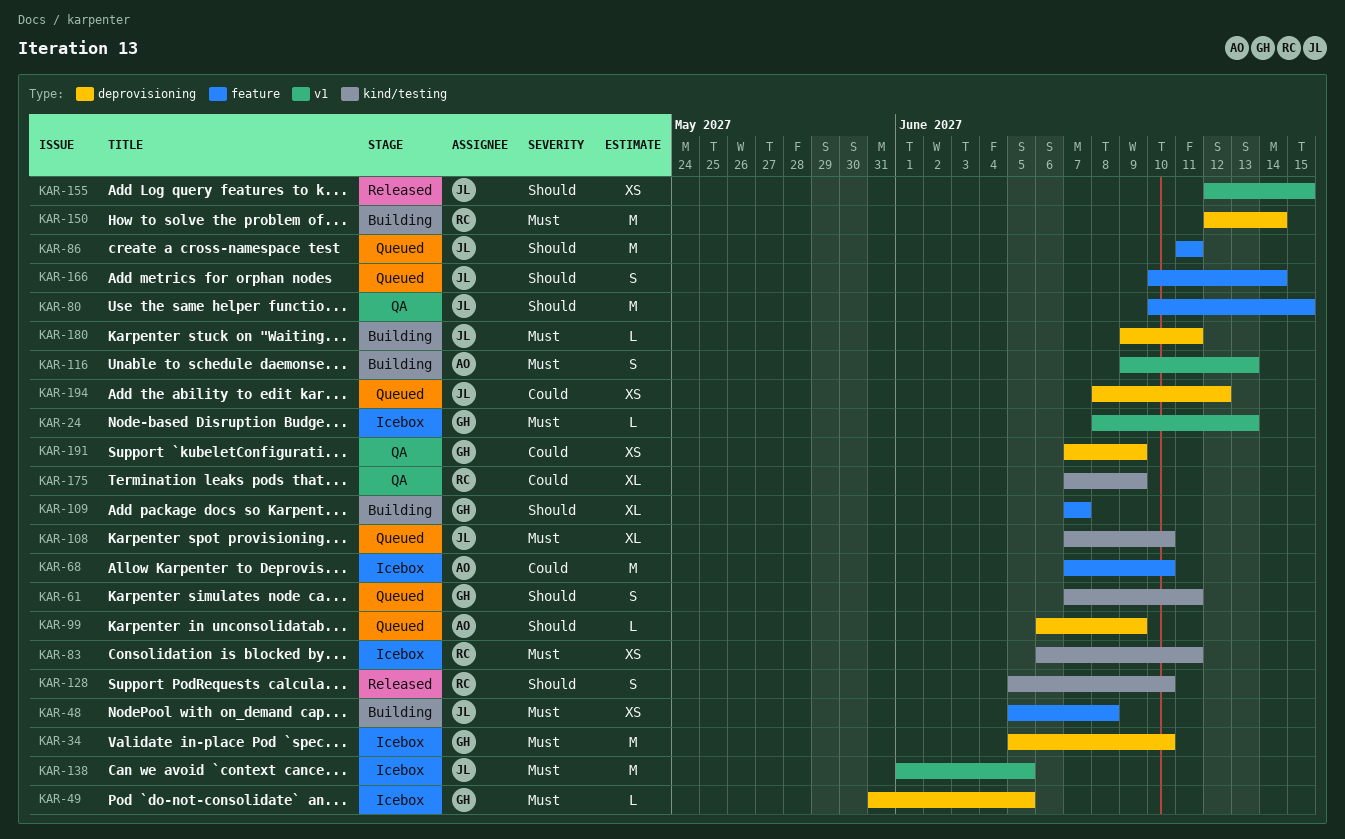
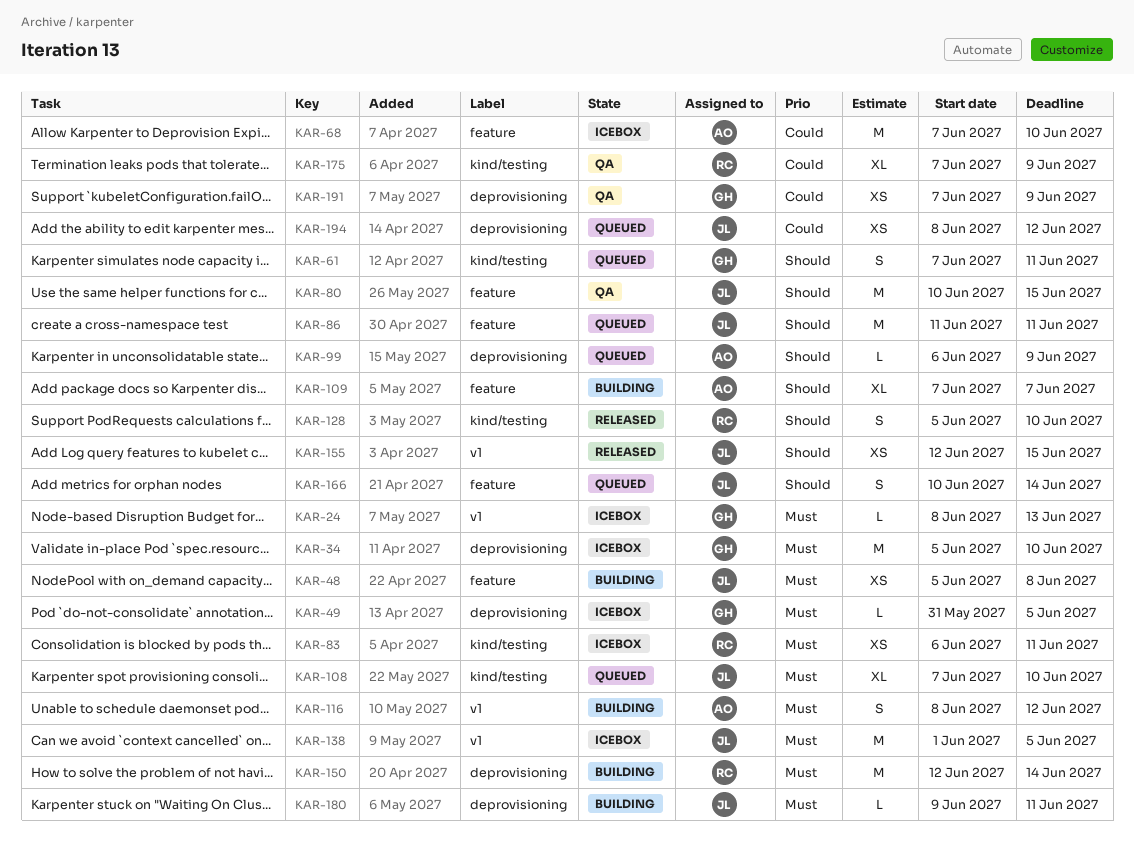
KAR-109, owner: GH -> AO
KAR-116, start: Jun 9 -> Jun 8
KAR-116, due: Jun 13 -> Jun 12

